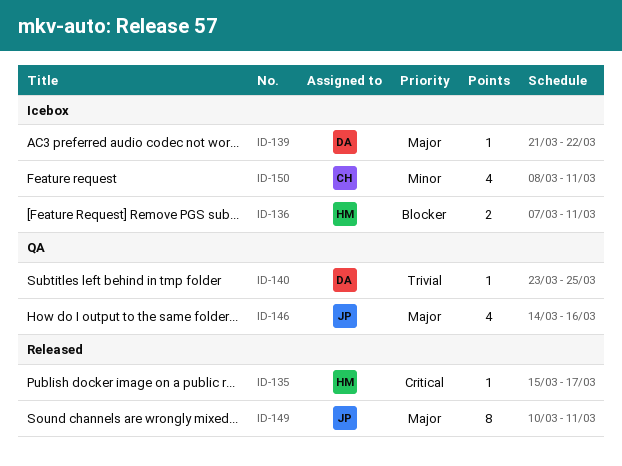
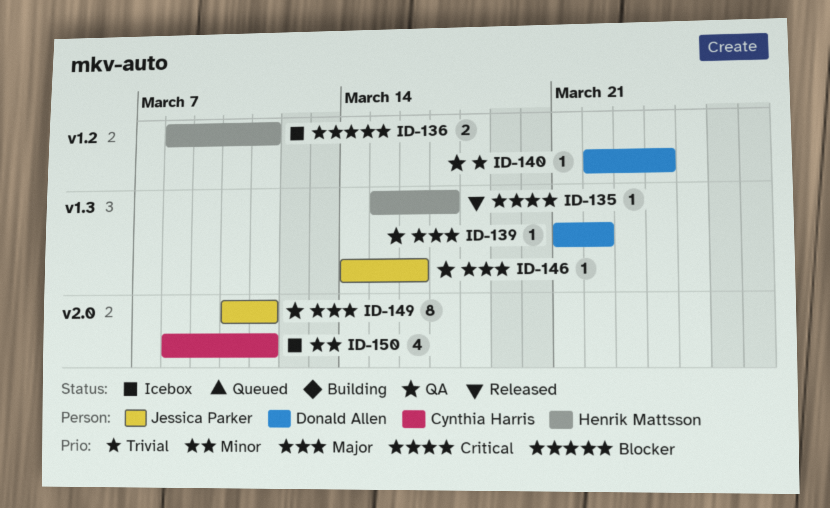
ID-136, start: Mar 7 -> Mar 8
ID-139, status: Icebox -> QA
ID-140, start: Mar 23 -> Mar 22
ID-140, due: Mar 25 -> Mar 24
ID-146, estimate: 4 -> 1
ID-149, status: Released -> QA

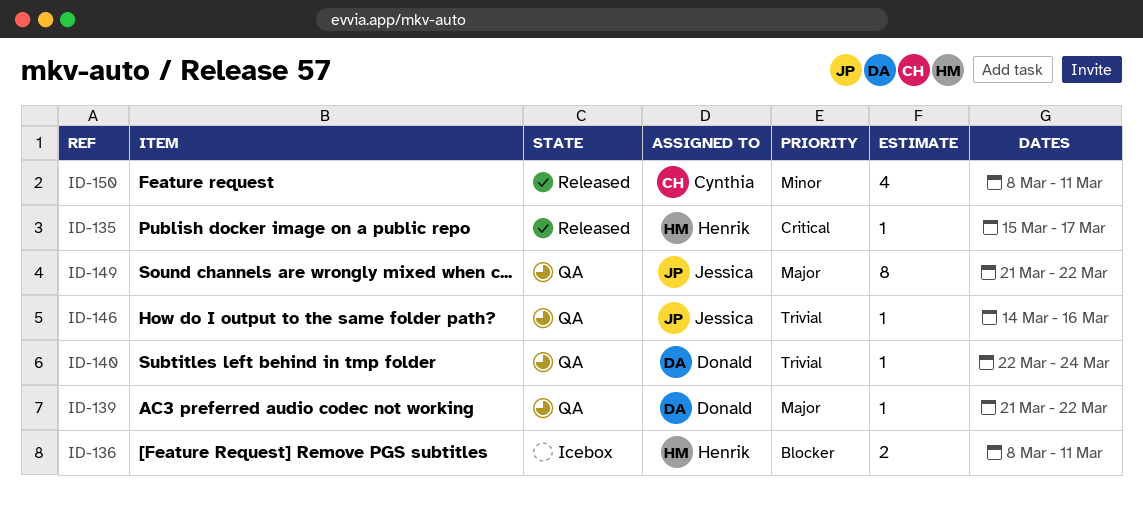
ID-146, priority: Major -> Trivial
ID-149, start: Mar 10 -> Mar 21
ID-149, due: Mar 11 -> Mar 22
ID-150, status: Icebox -> Released

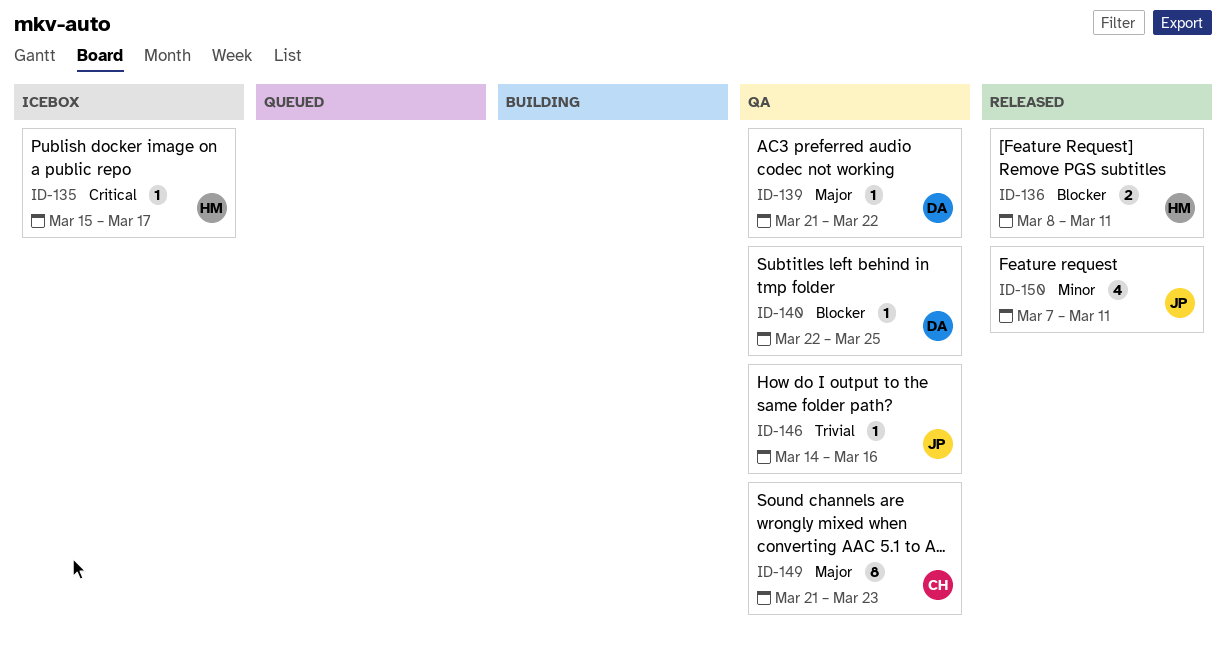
ID-135, status: Released -> Icebox
ID-136, status: Icebox -> Released
ID-140, priority: Trivial -> Blocker
ID-140, due: Mar 24 -> Mar 25
ID-149, owner: Jessica -> Cynthia
ID-149, due: Mar 22 -> Mar 23
ID-150, owner: Cynthia -> Jessica
ID-150, start: Mar 8 -> Mar 7

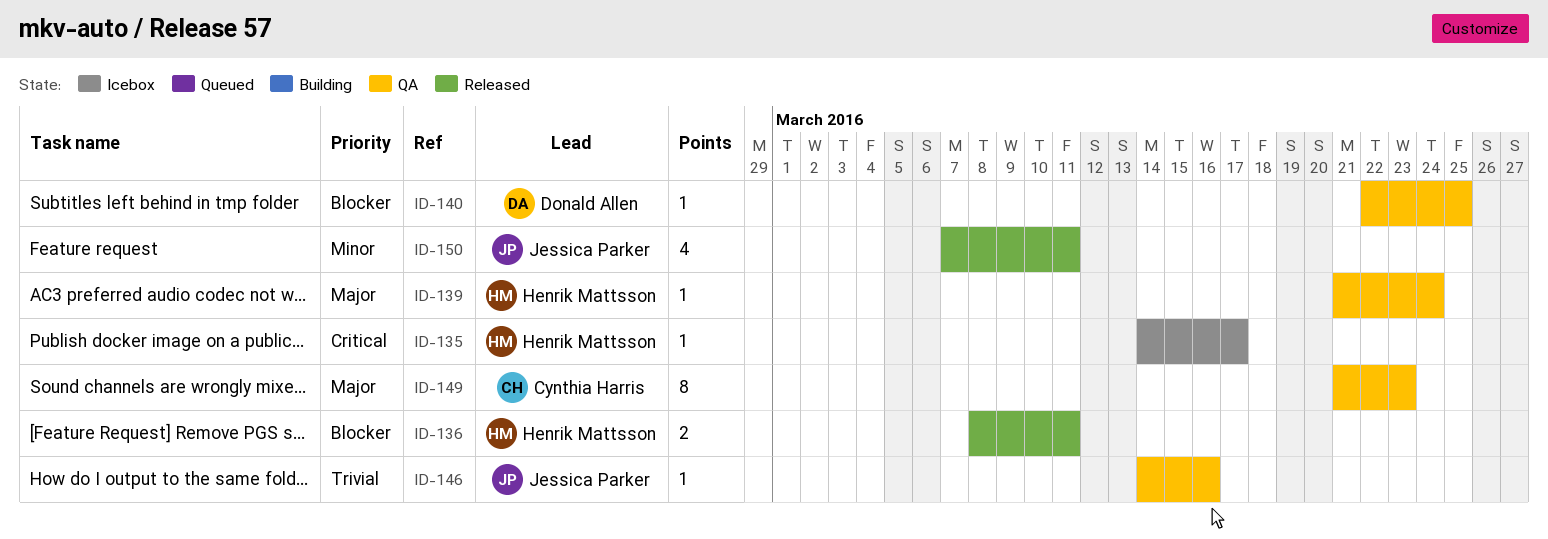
ID-135, start: Mar 15 -> Mar 14
ID-139, owner: Donald Allen -> Henrik Mattsson
ID-139, due: Mar 22 -> Mar 24

